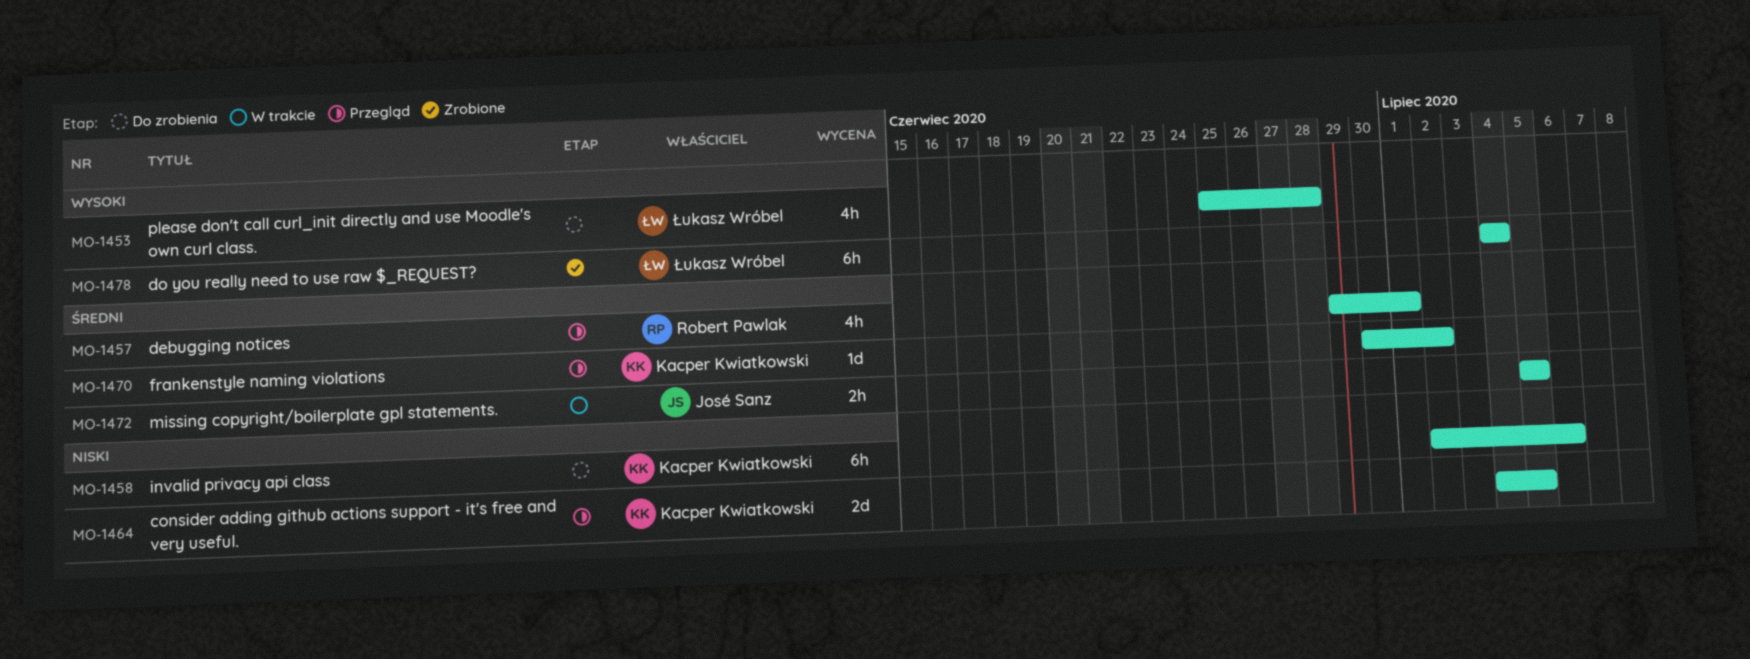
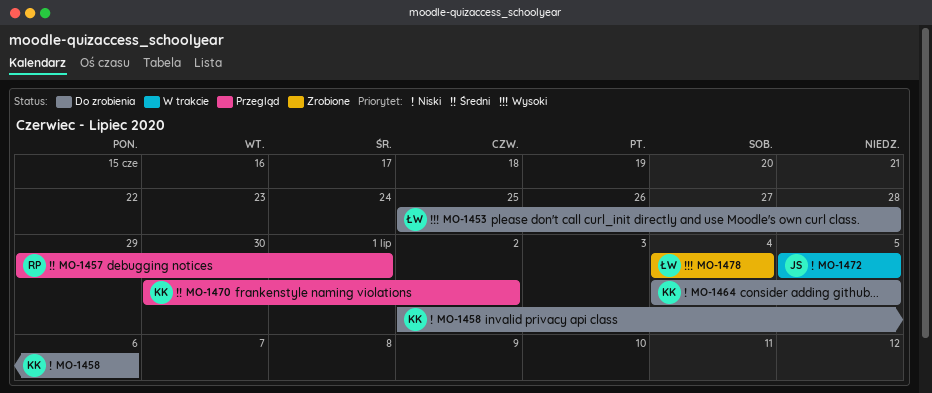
MO-1464, status: Przegląd -> Do zrobienia
MO-1472, priority: Średni -> Niski

